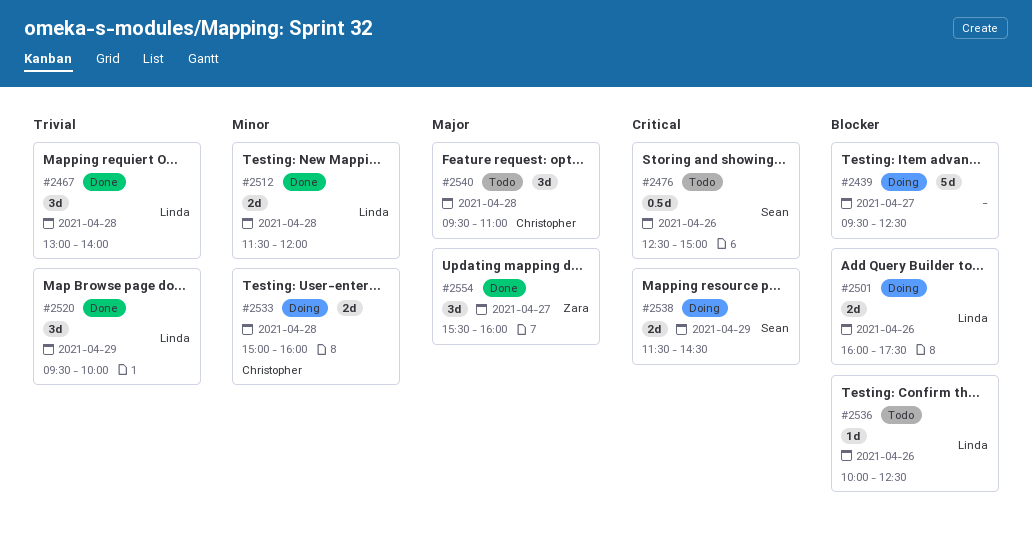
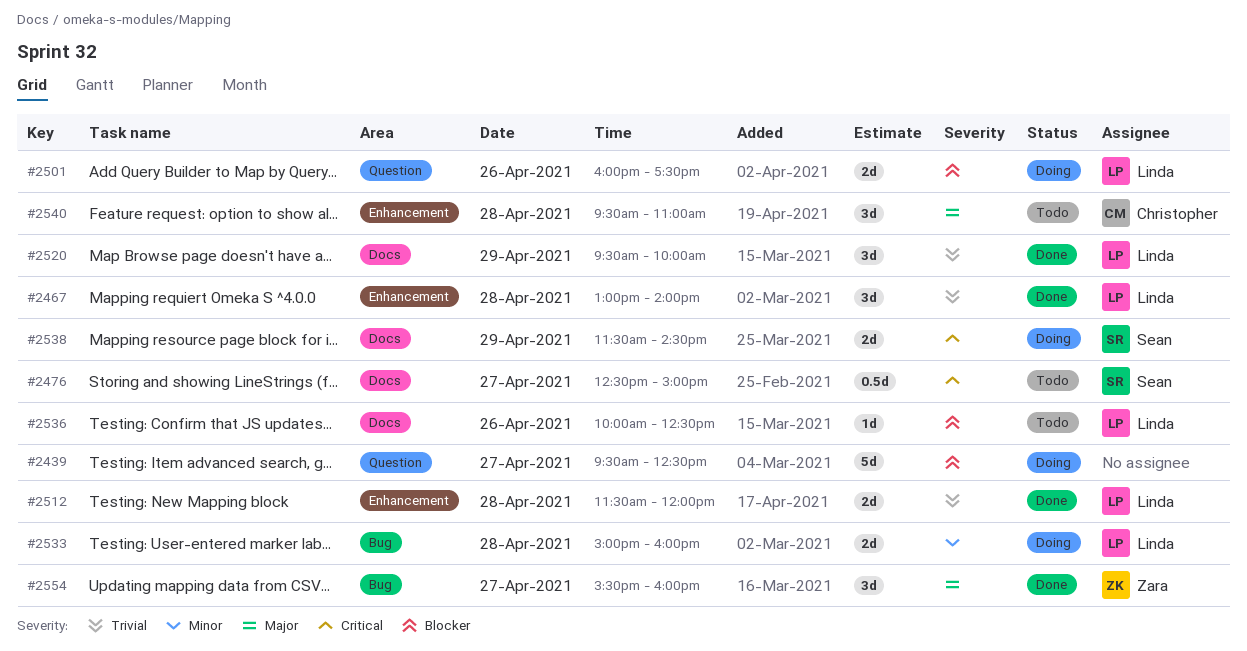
#2476, day: Apr 26 -> Apr 27
#2512, priority: Minor -> Trivial
#2533, owner: Christopher -> Linda

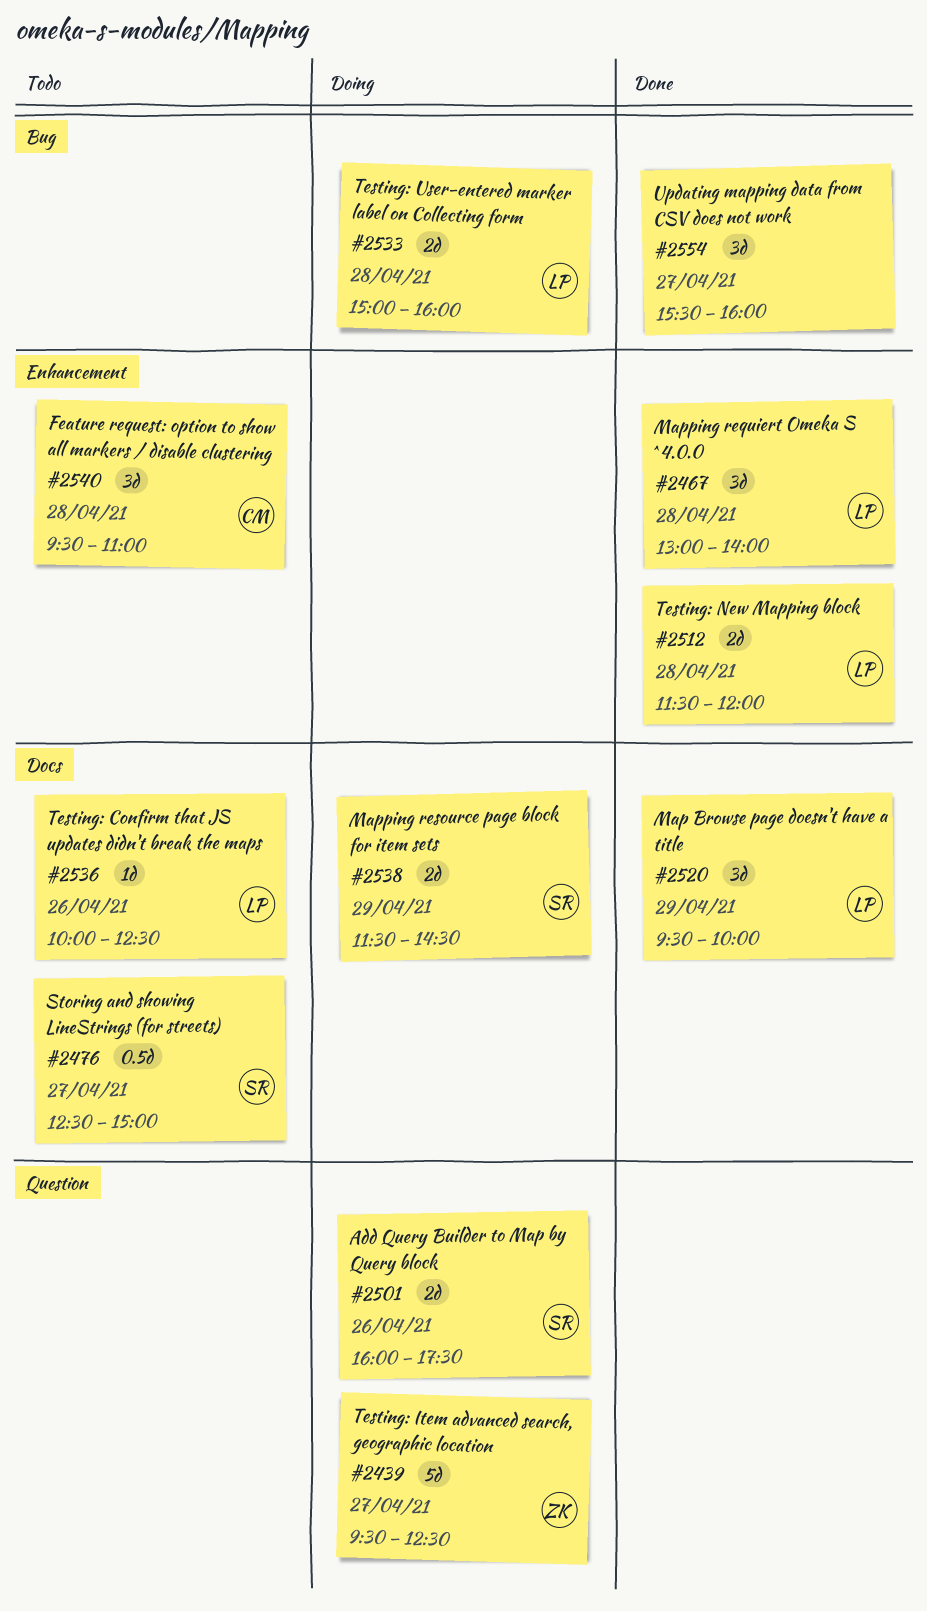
#2439, owner: none -> Zara
#2501, owner: Linda -> Sean
#2554, owner: Zara -> none

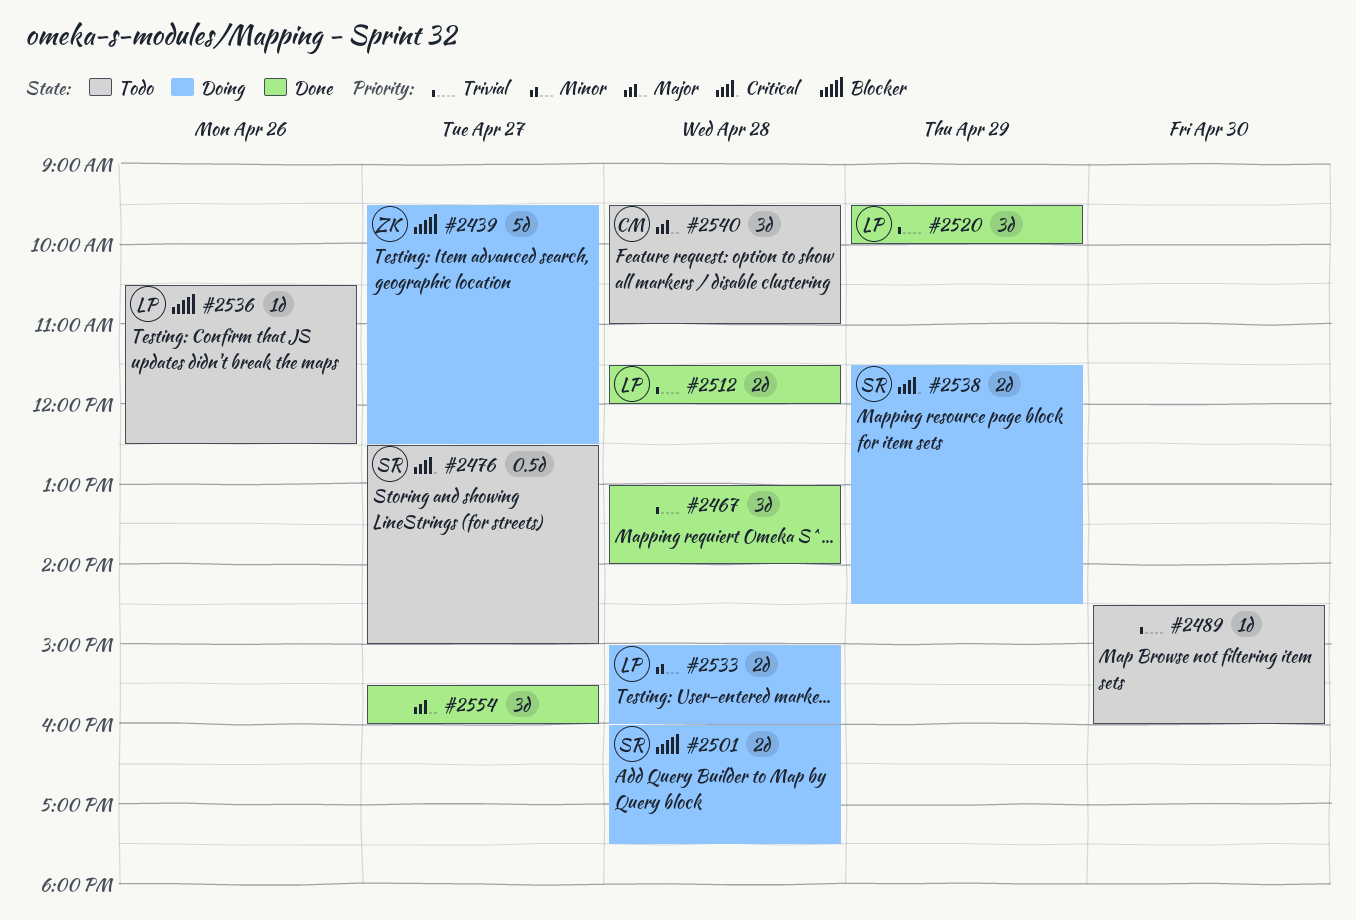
#2467, owner: LP -> none
#2489: none -> present
#2501, day: Apr 26 -> Apr 28
#2536, begins: 10:00 -> 10:30

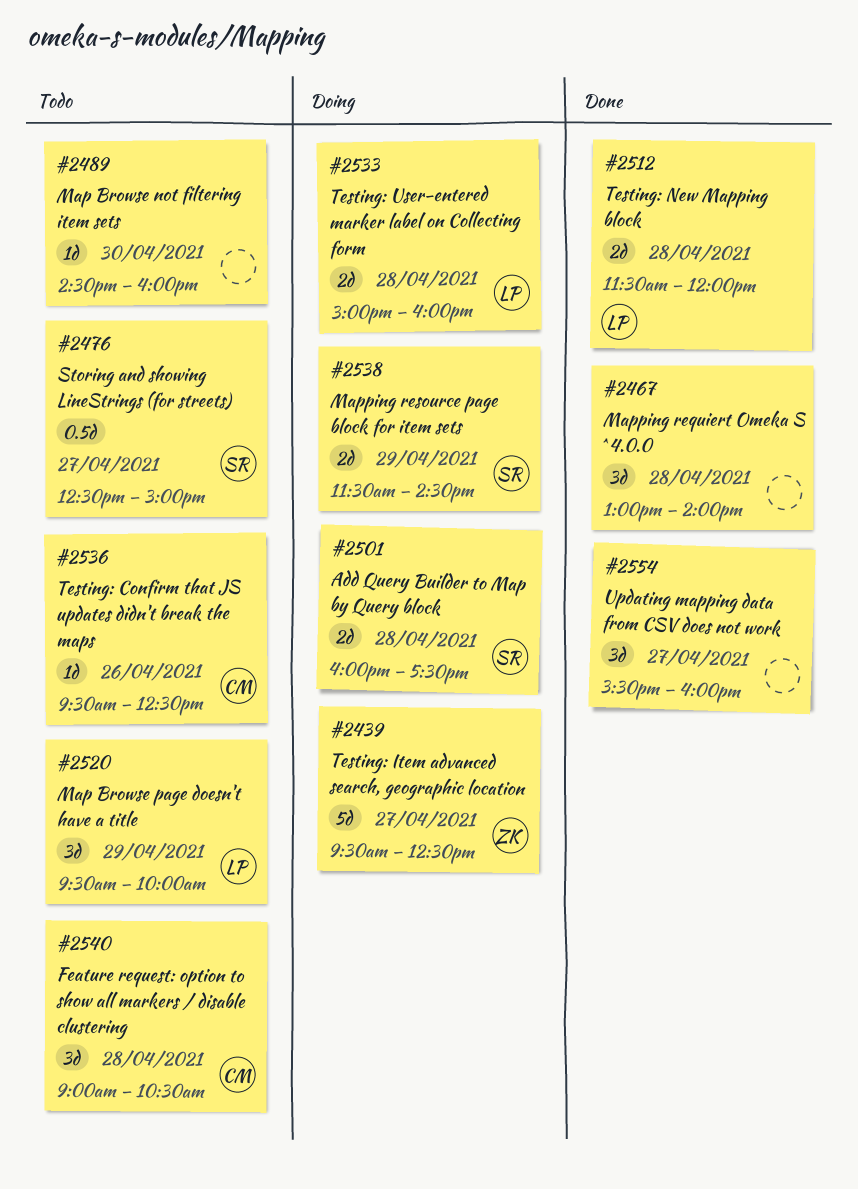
#2520, status: Done -> Todo
#2536, owner: LP -> CM
#2536, begins: 10:30 -> 09:30
#2540, begins: 09:30 -> 09:00
#2540, ends: 11:00 -> 10:30

